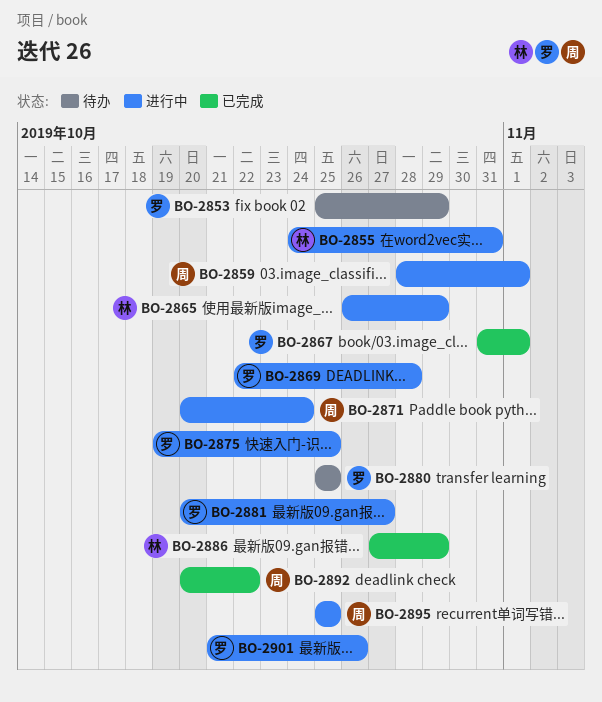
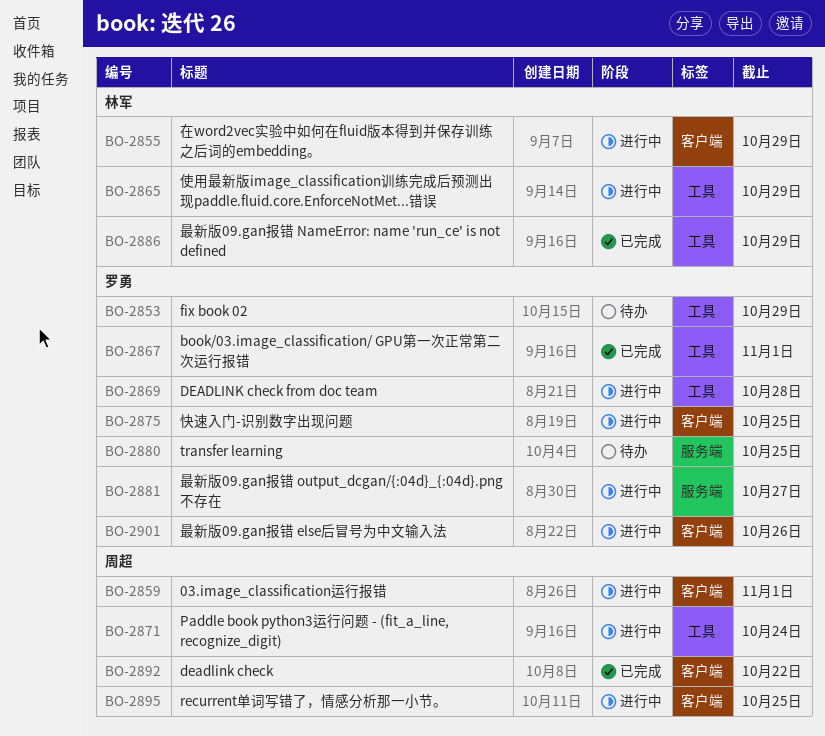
BO-2855, due: Oct 31 -> Oct 29

